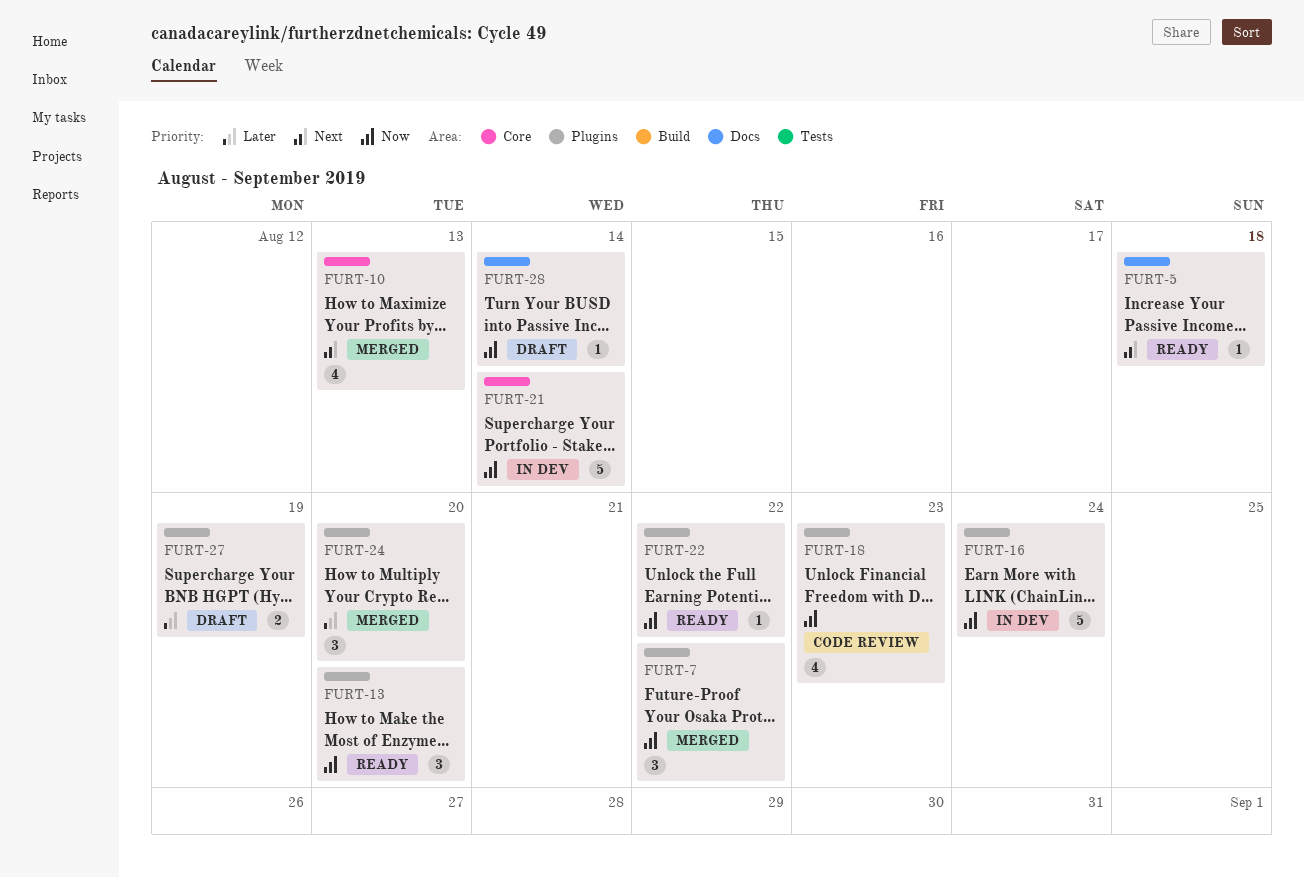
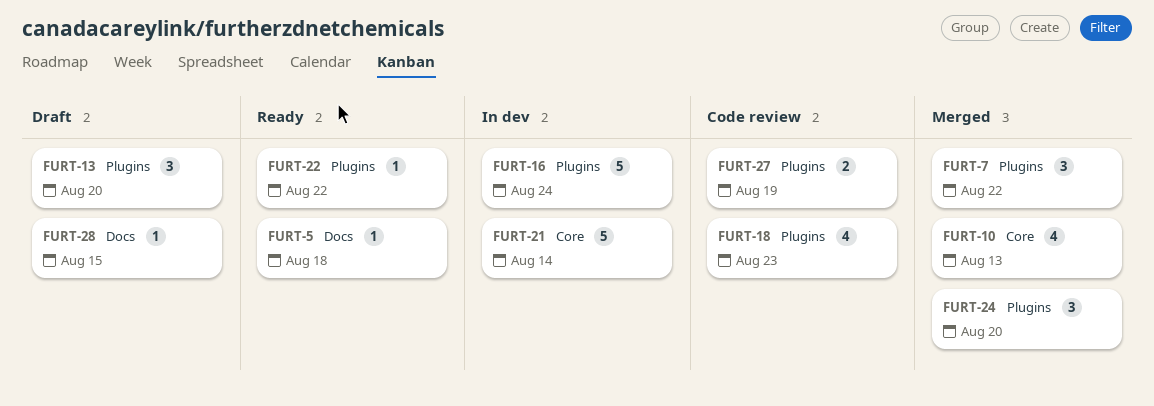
FURT-13, status: Ready -> Draft
FURT-27, status: Draft -> Code review
FURT-28, due: Aug 14 -> Aug 15

